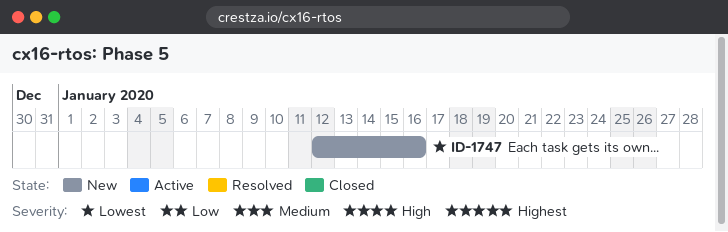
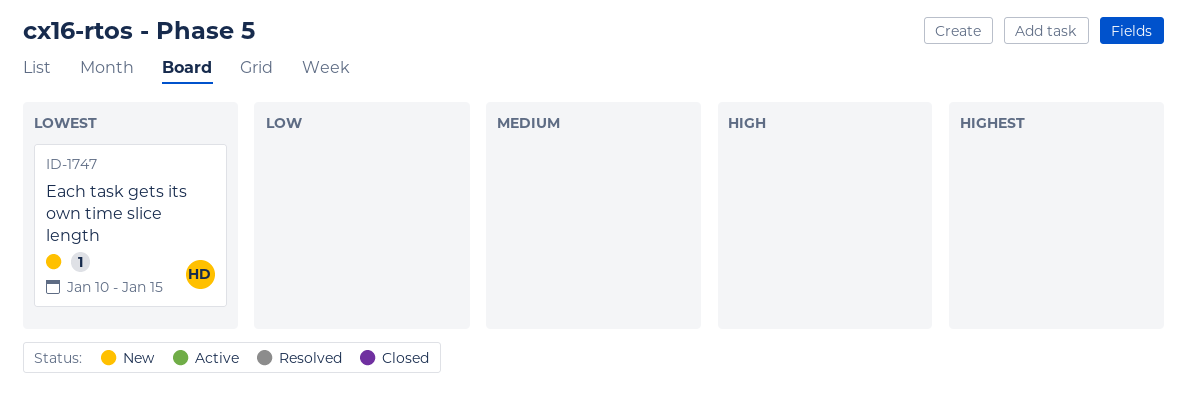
ID-1747, start: Jan 12 -> Jan 10
ID-1747, due: Jan 16 -> Jan 15

